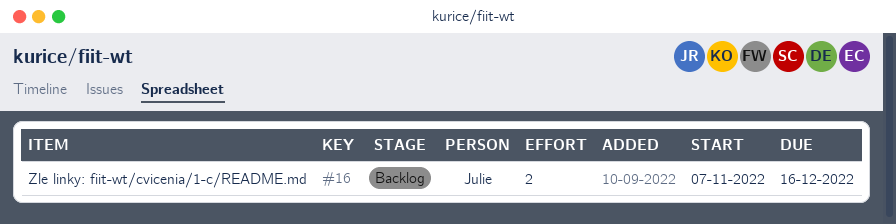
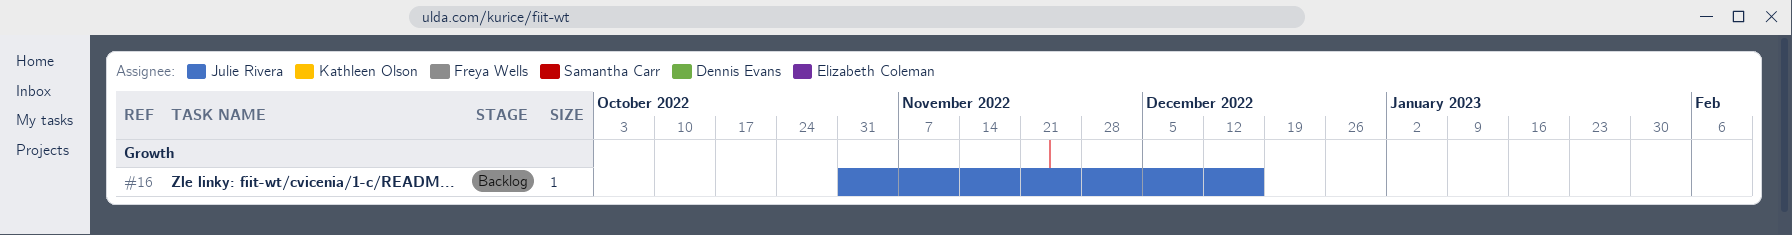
#16, estimate: 2 -> 1
#16, start: Nov 7 -> Oct 31

